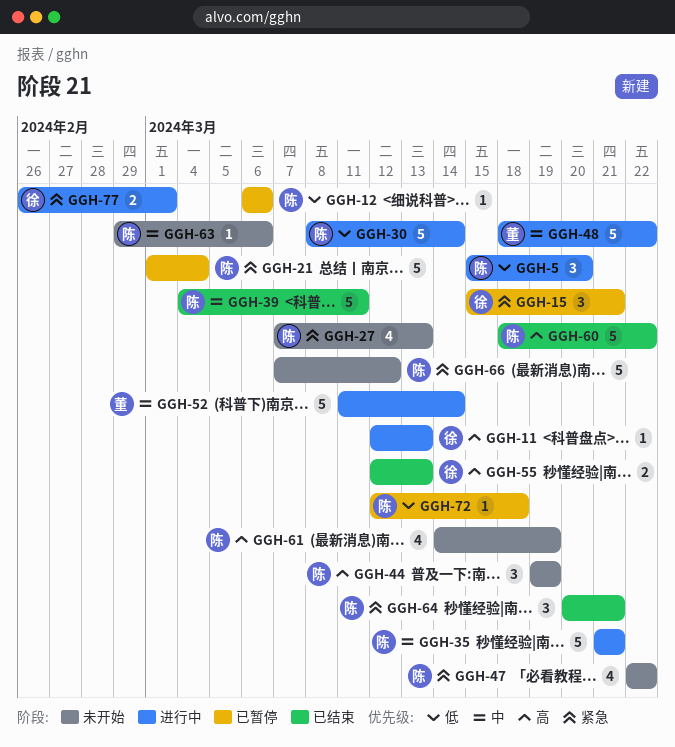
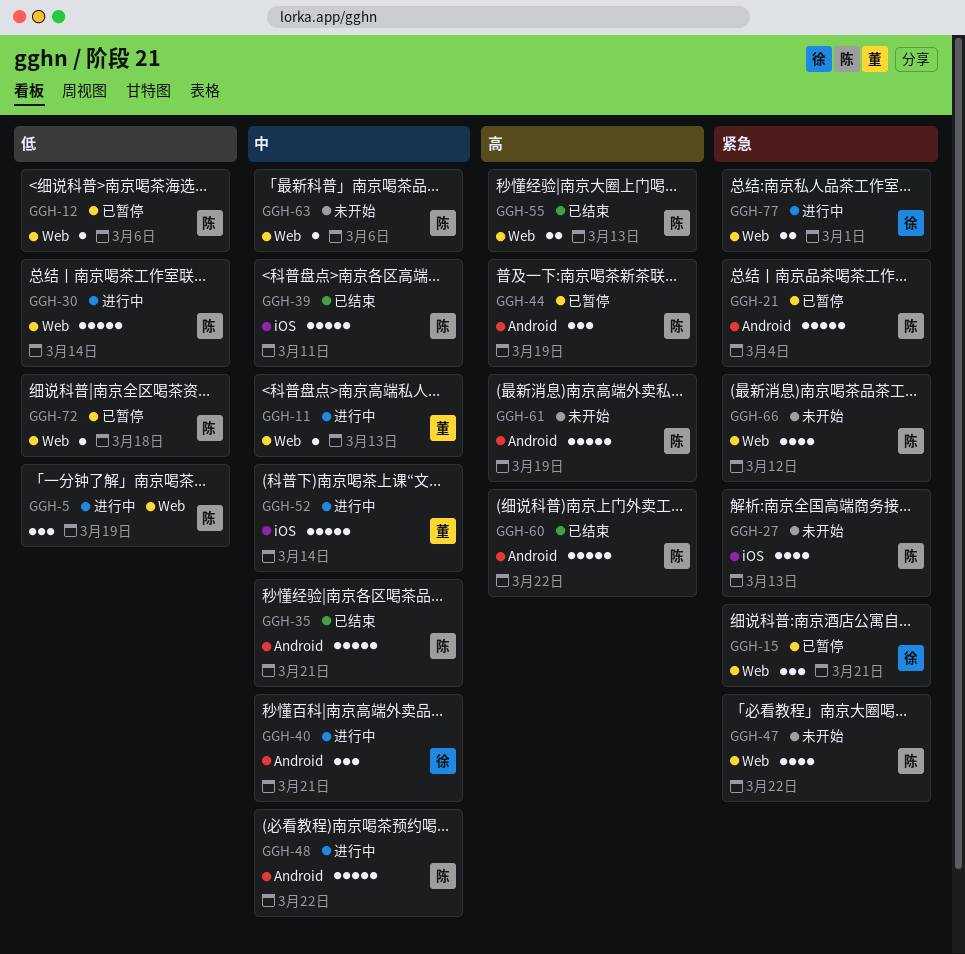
GGH-5, due: Mar 20 -> Mar 19
GGH-11, owner: 徐 -> 董
GGH-11, priority: 高 -> 中
GGH-35, status: 进行中 -> 已结束
GGH-40: none -> present
GGH-44, status: 未开始 -> 已暂停
GGH-48, owner: 董 -> 陈
GGH-55, owner: 徐 -> 陈
GGH-61, estimate: 4 -> 5
GGH-64: present -> none
GGH-66, estimate: 5 -> 4

